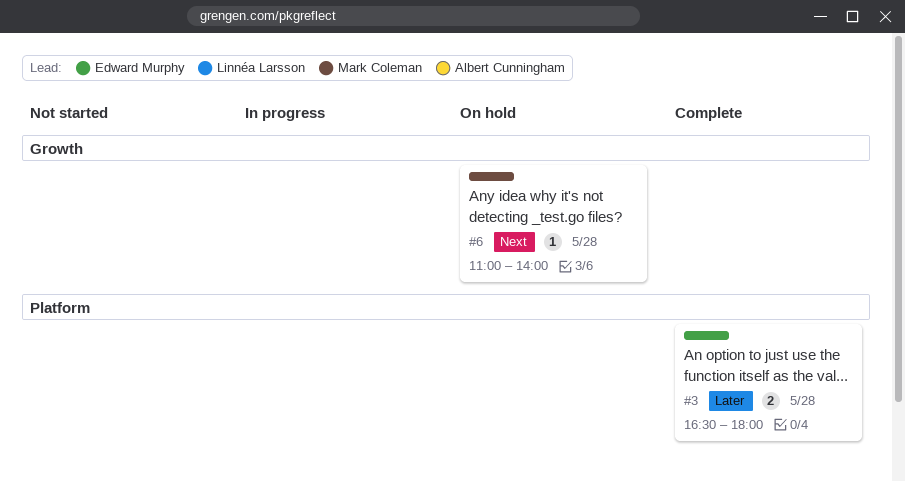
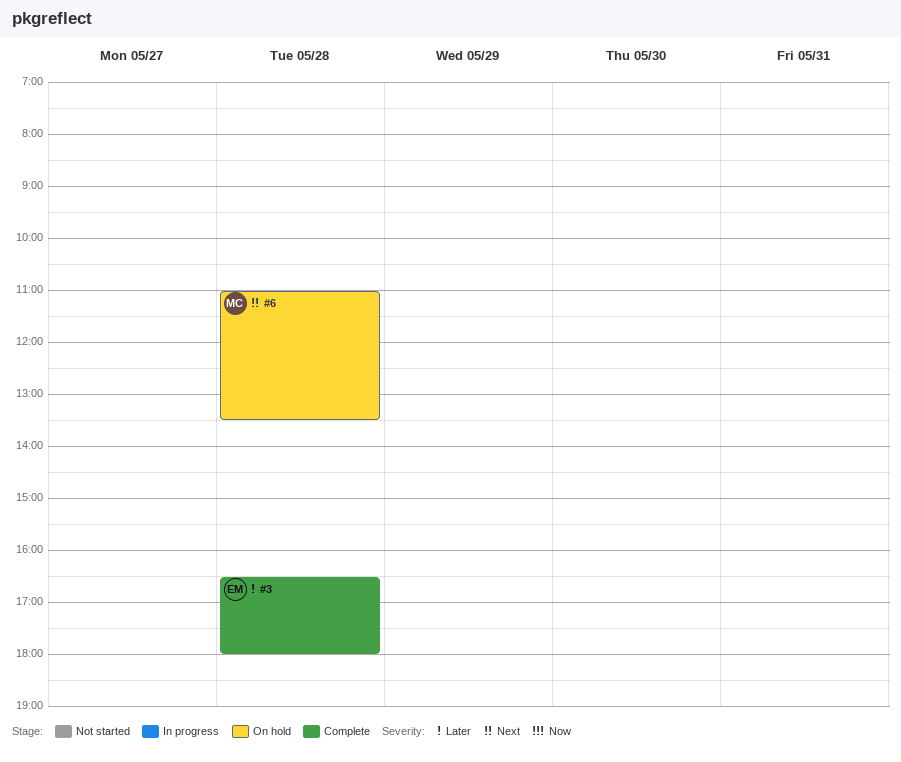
#6, ends: 14:00 -> 13:30

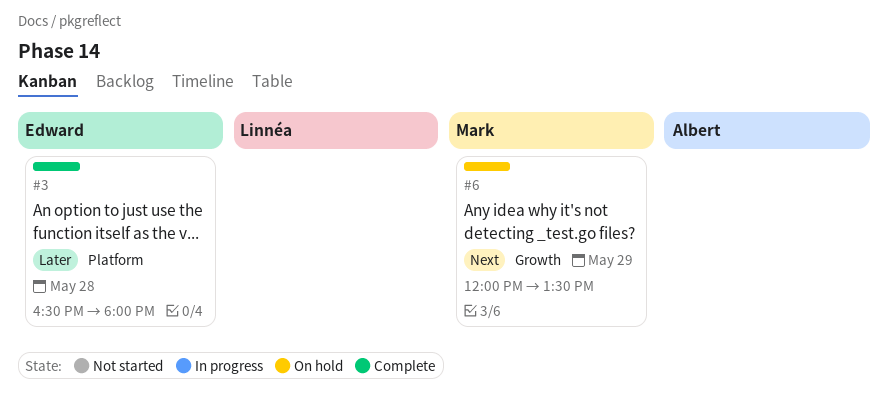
#6, day: May 28 -> May 29
#6, begins: 11:00 -> 12:00

